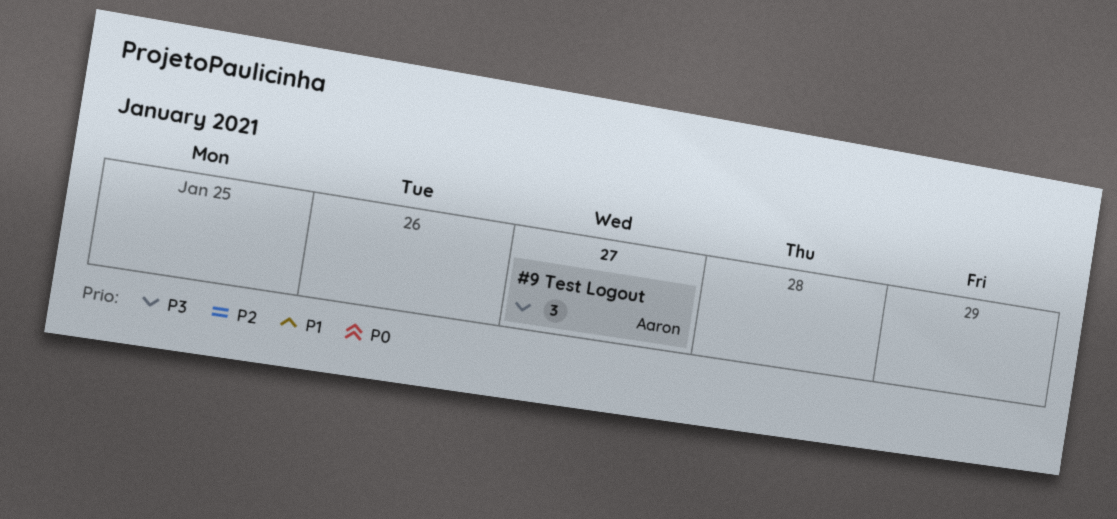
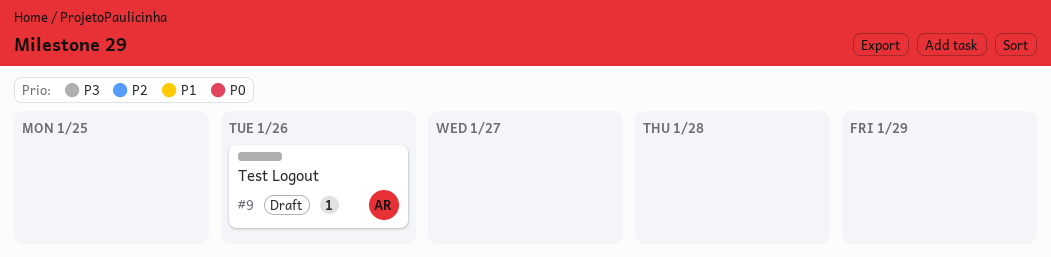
#9, estimate: 3 -> 1
#9, due: Jan 27 -> Jan 26

